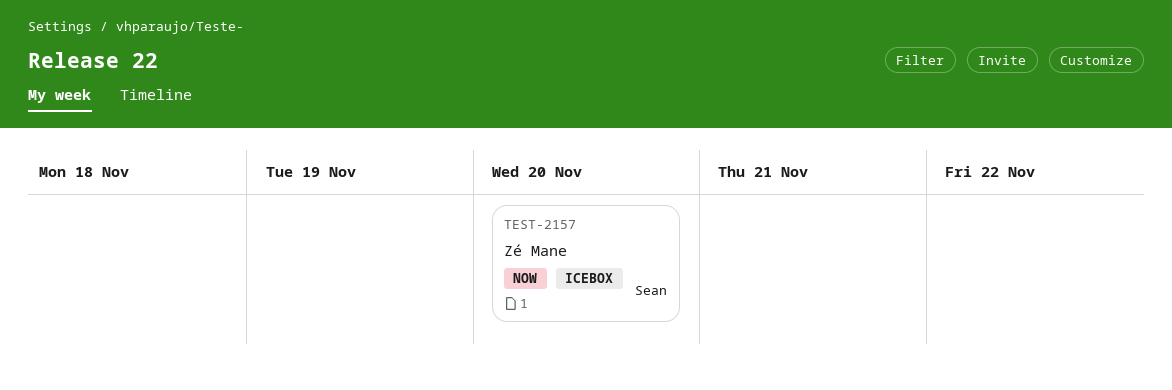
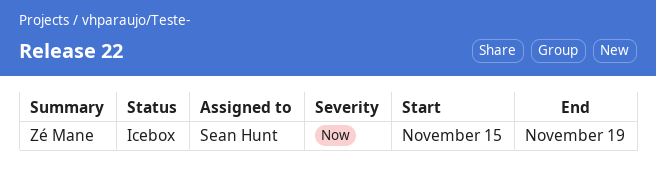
Zé Mane, due: Nov 20 -> Nov 19

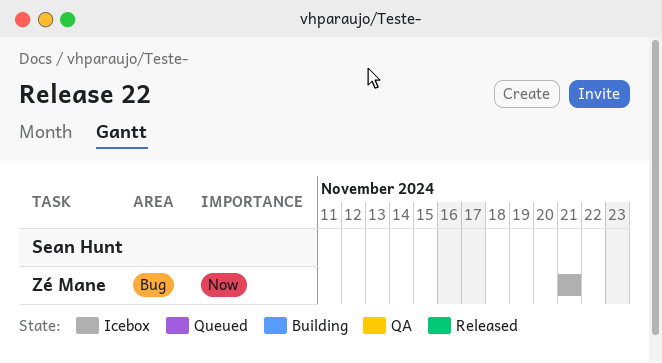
Zé Mane, start: Nov 15 -> Nov 21
Zé Mane, due: Nov 19 -> Nov 21

